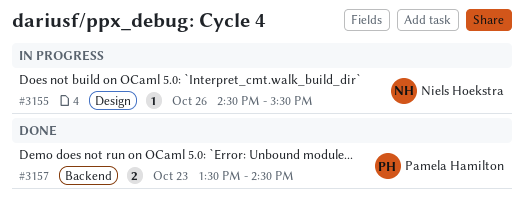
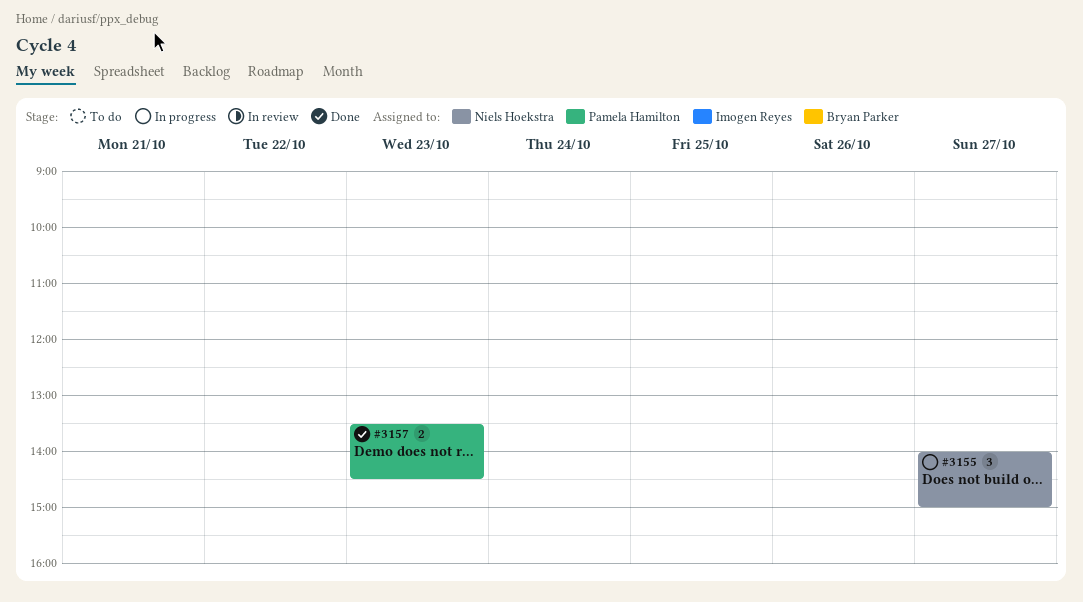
#3155, estimate: 1 -> 3
#3155, day: Oct 26 -> Oct 27
#3155, begins: 14:30 -> 14:00
#3155, ends: 15:30 -> 15:00

